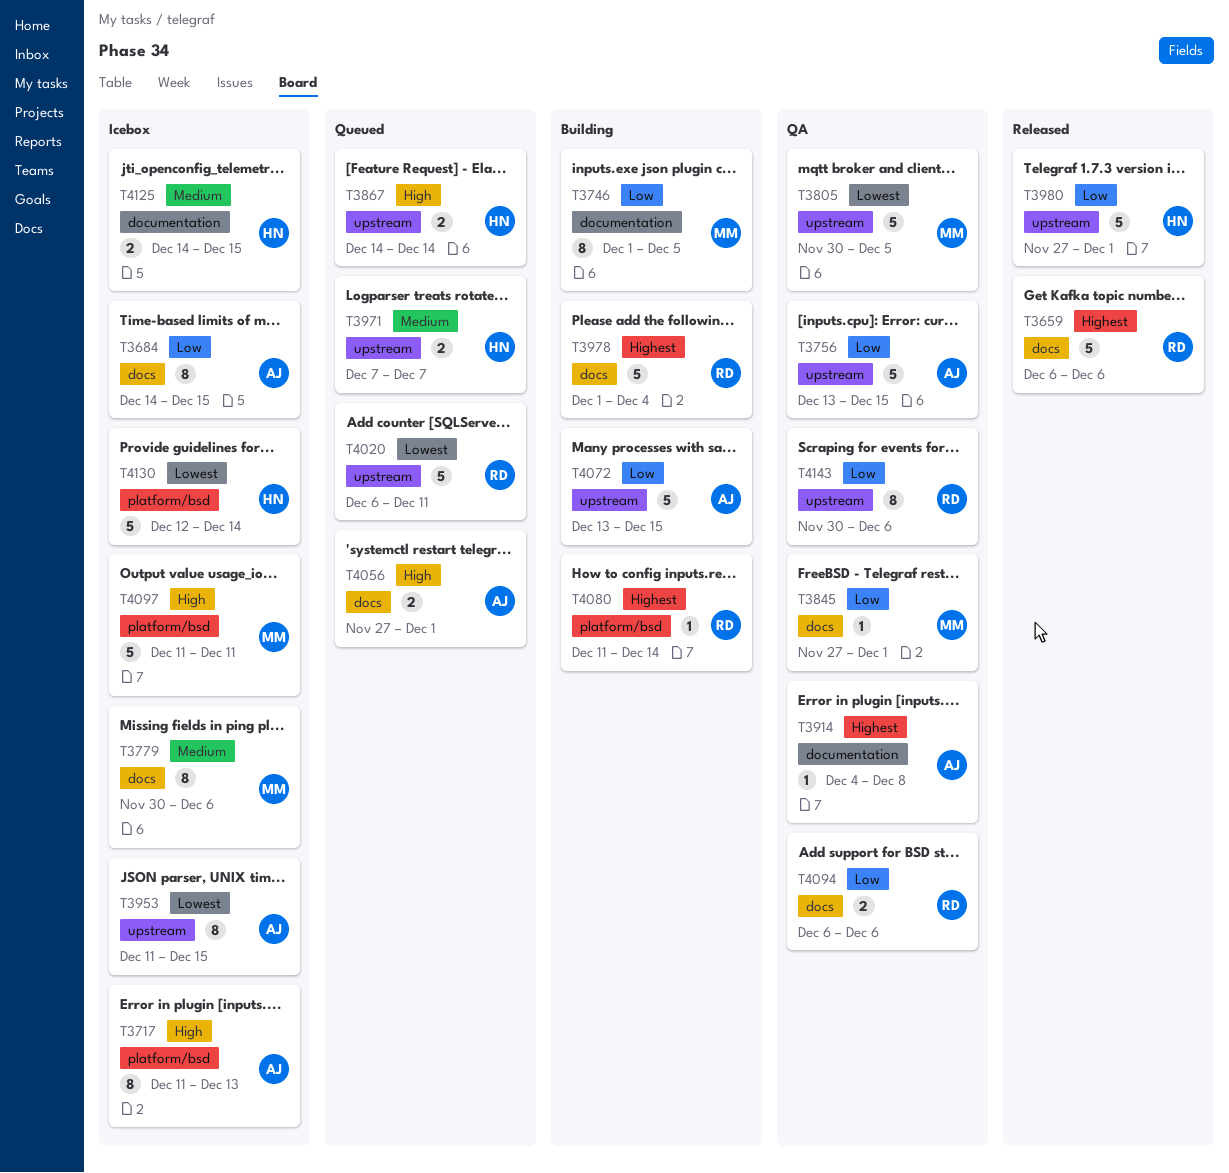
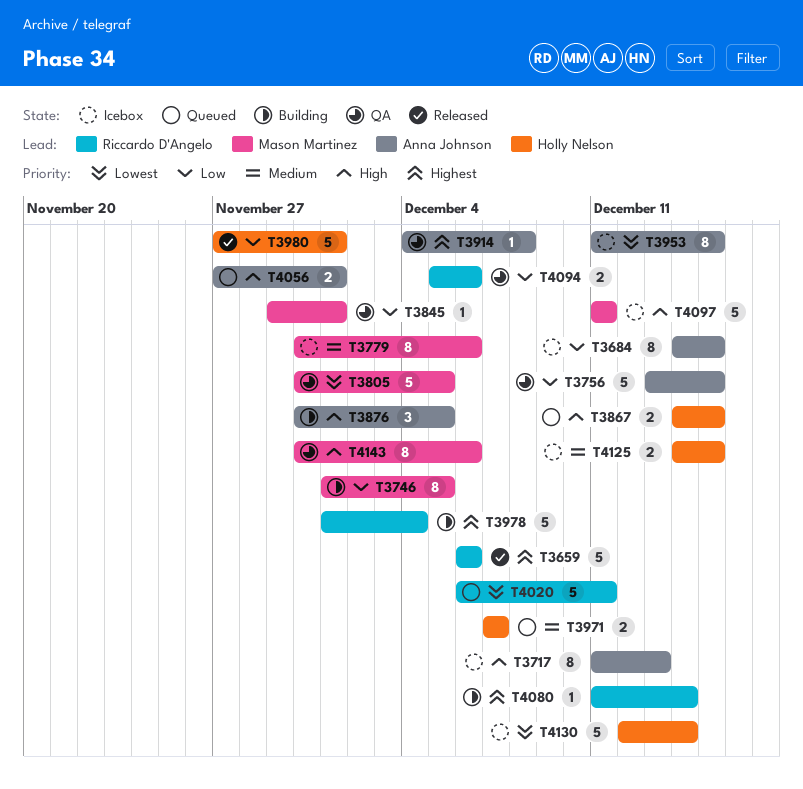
T3845, start: Nov 27 -> Nov 29
T3867, due: Dec 14 -> Dec 15
T3876: none -> present
T4072: present -> none
T4094, start: Dec 6 -> Dec 5
T4143, owner: Riccardo D'Angelo -> Mason Martinez
T4143, priority: Low -> High

